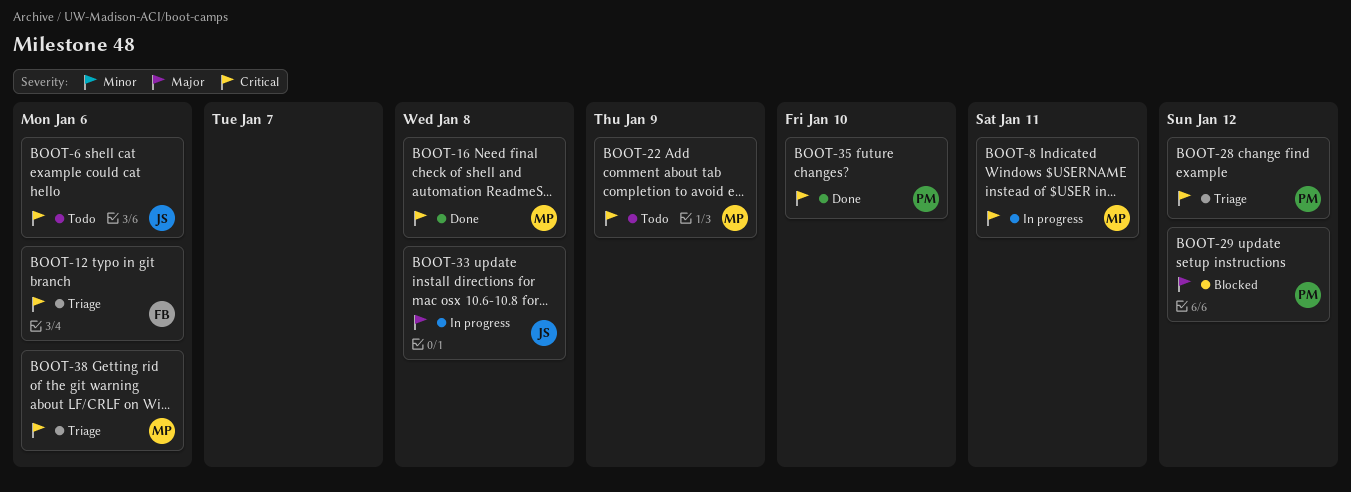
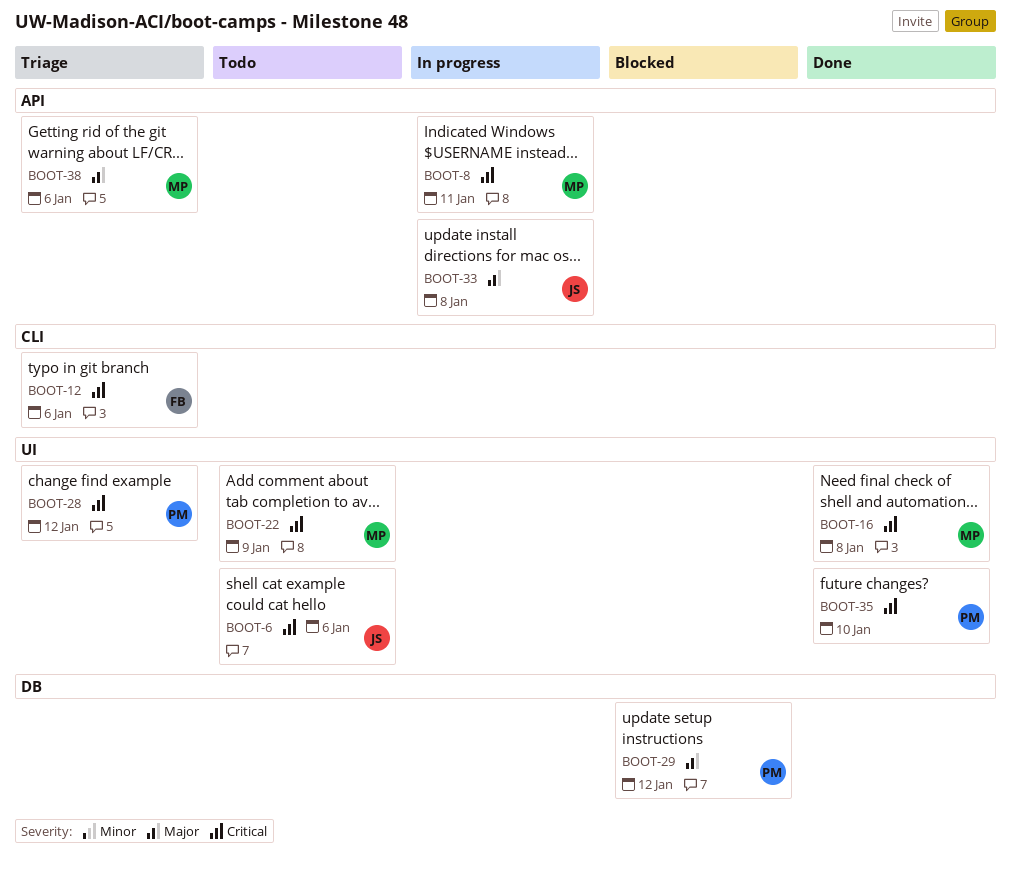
BOOT-38, priority: Critical -> Major

